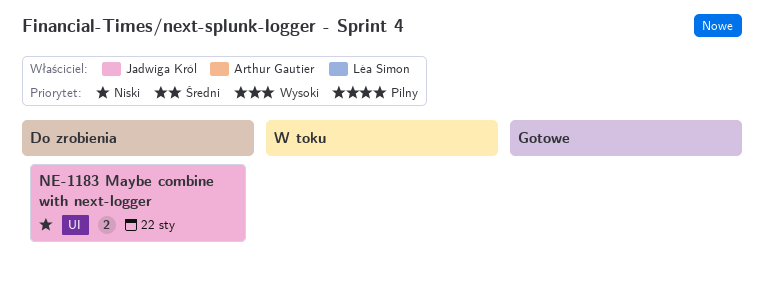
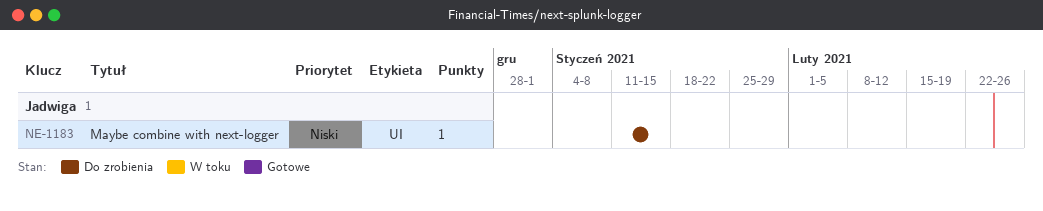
NE-1183, estimate: 2 -> 1
NE-1183, due: Jan 22 -> Jan 15

